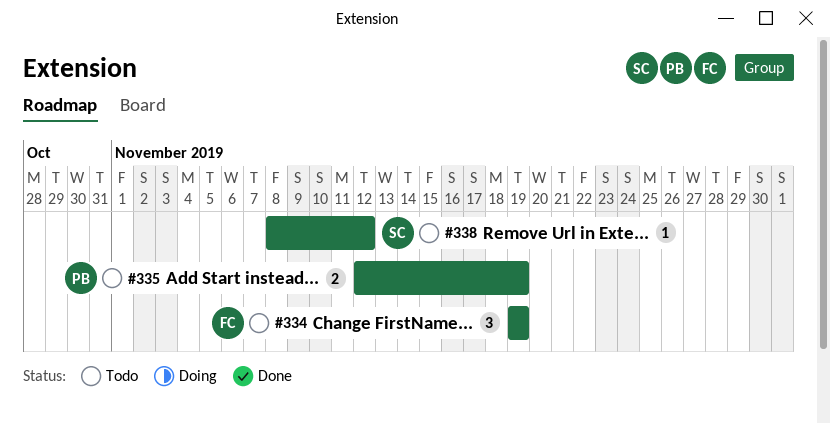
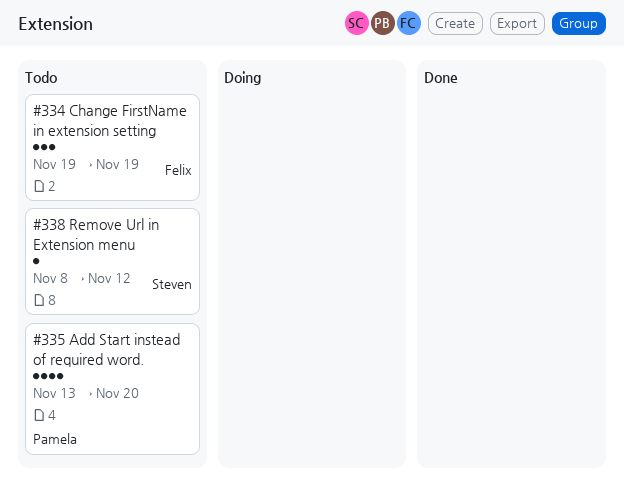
#335, estimate: 2 -> 4
#335, start: Nov 12 -> Nov 13
#335, due: Nov 19 -> Nov 20

